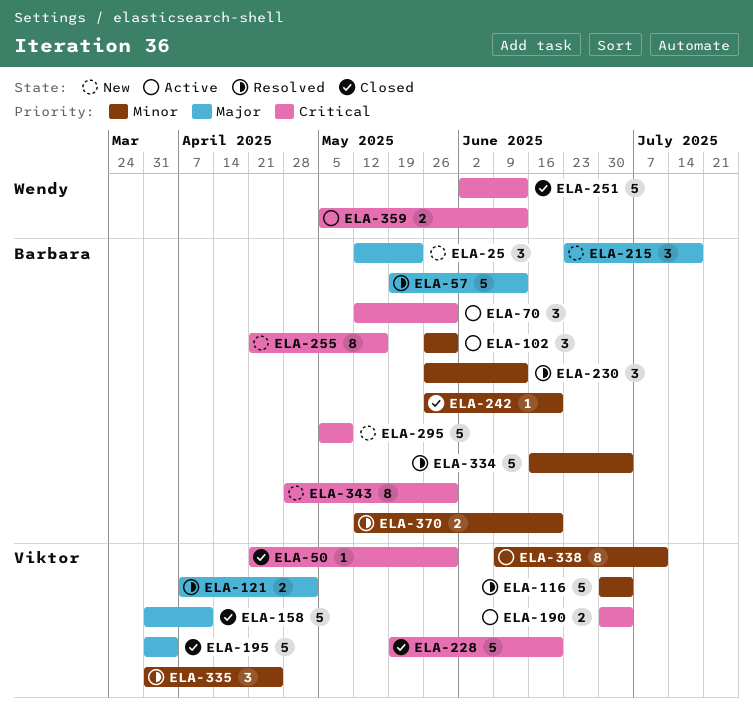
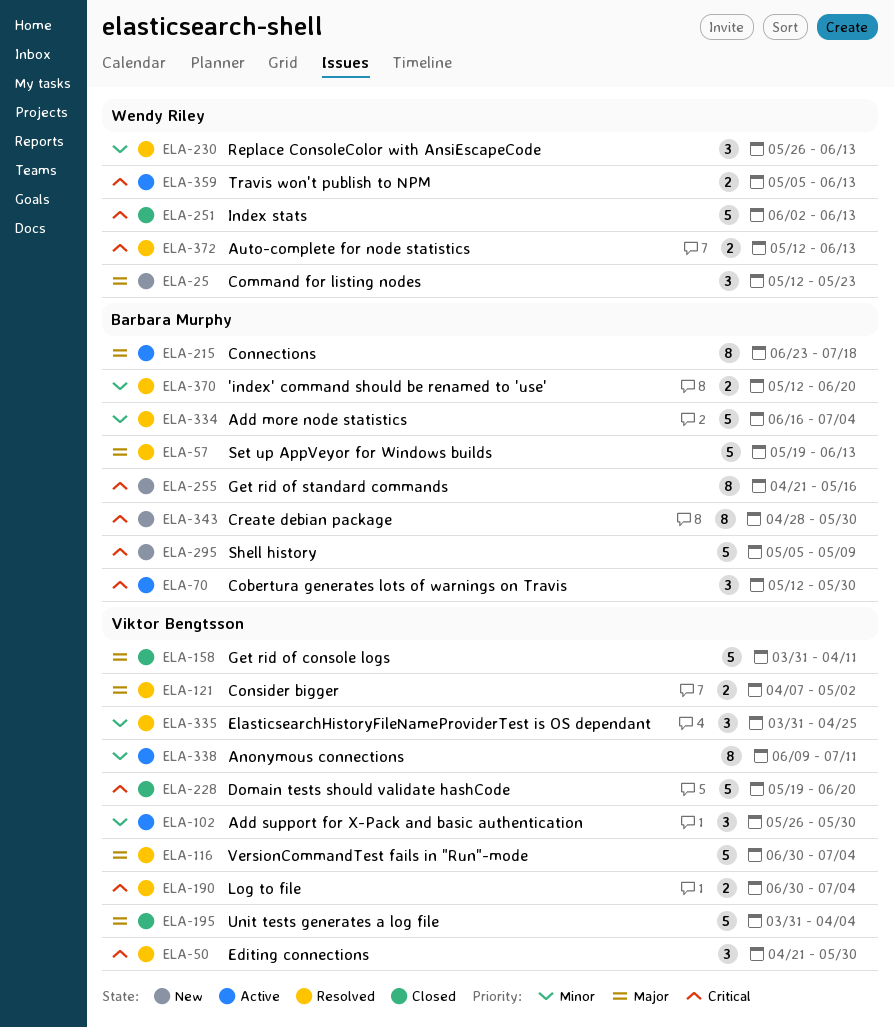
ELA-25, owner: Barbara Murphy -> Wendy Riley
ELA-50, status: Closed -> Resolved
ELA-50, estimate: 1 -> 3
ELA-102, owner: Barbara Murphy -> Viktor Bengtsson
ELA-116, priority: Minor -> Major
ELA-190, status: Active -> Resolved
ELA-215, status: New -> Active
ELA-215, estimate: 3 -> 8
ELA-230, owner: Barbara Murphy -> Wendy Riley
ELA-242: present -> none
ELA-372: none -> present

